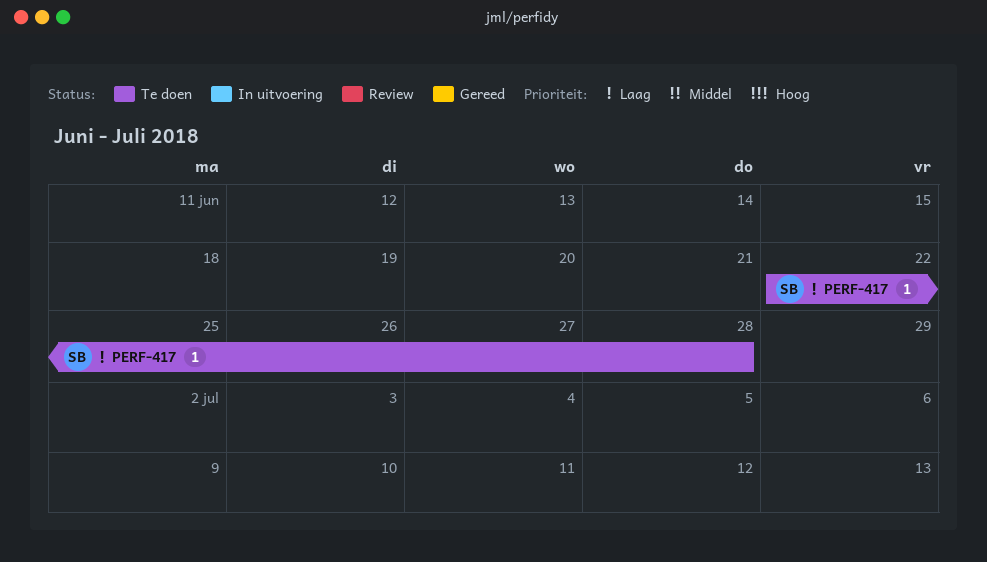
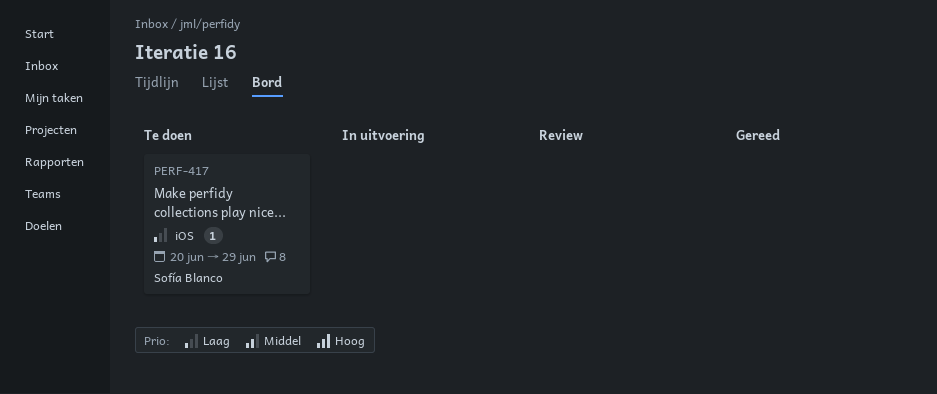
PERF-417, start: Jun 22 -> Jun 20
PERF-417, due: Jun 28 -> Jun 29

